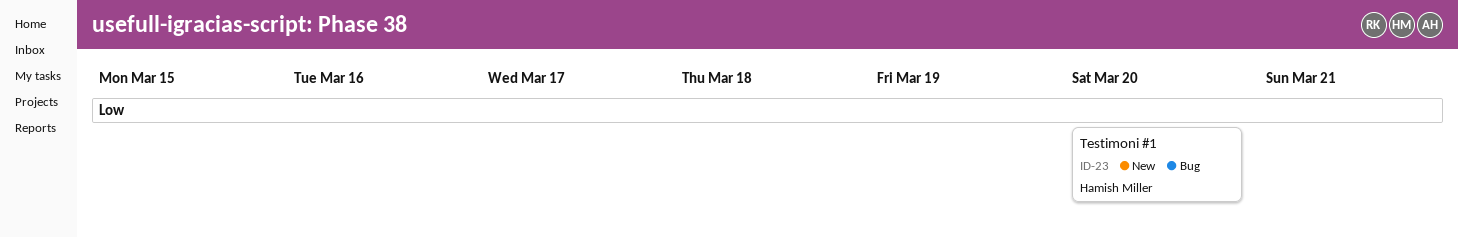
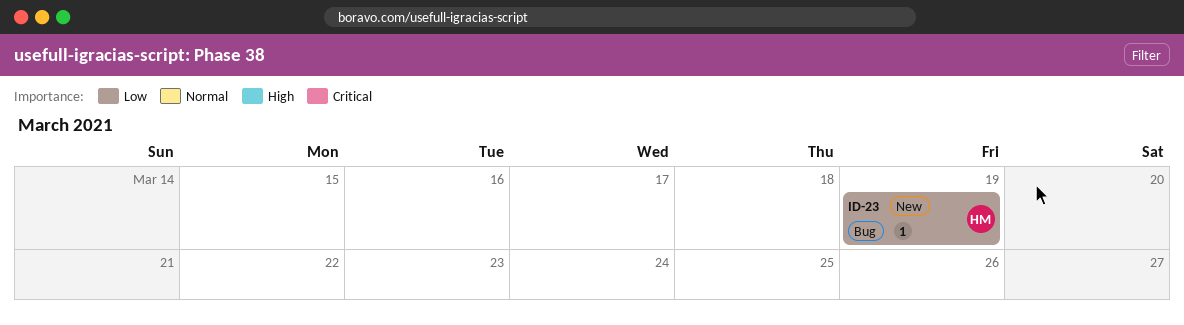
ID-23, due: Mar 20 -> Mar 19

